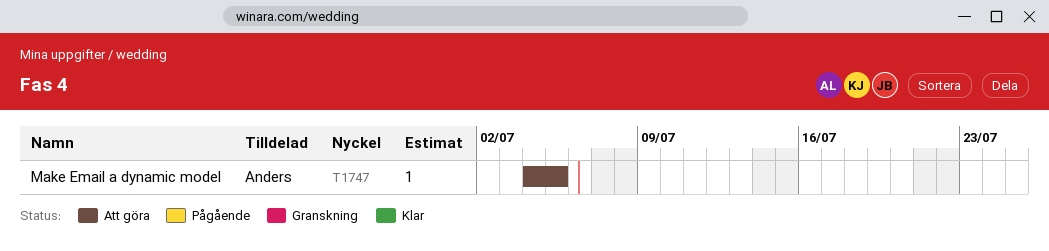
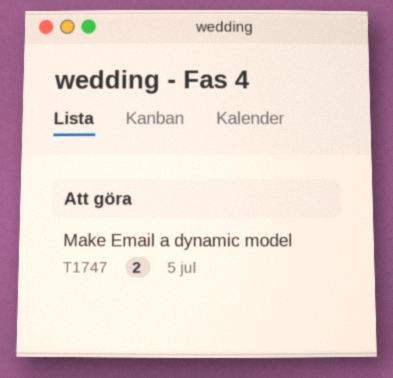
T1747, estimate: 1 -> 2

